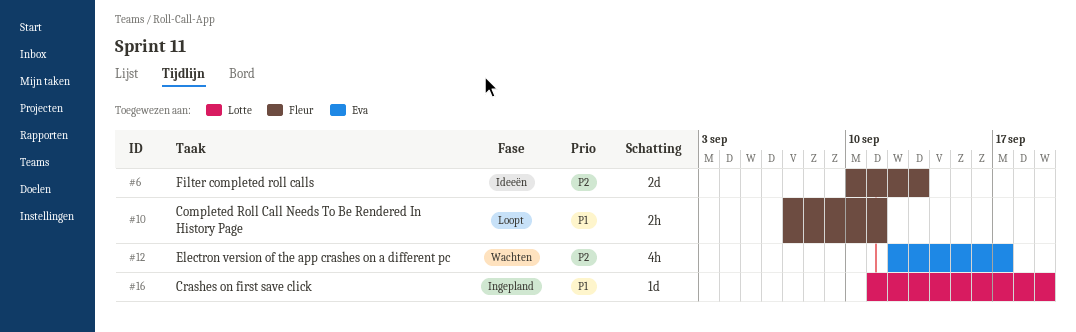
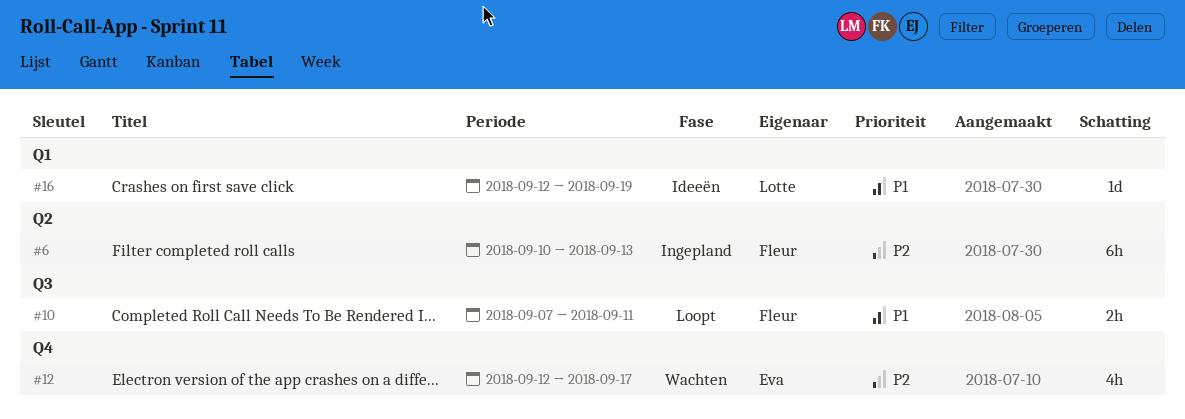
#6, status: Ideeën -> Ingepland
#6, estimate: 2d -> 6h
#16, status: Ingepland -> Ideeën
#16, start: Sep 11 -> Sep 12

